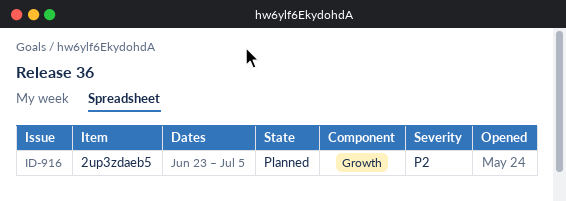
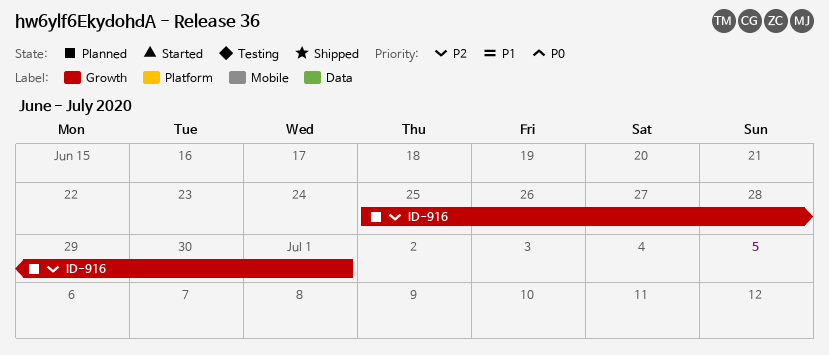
ID-916, start: Jun 23 -> Jun 25
ID-916, due: Jul 5 -> Jul 1

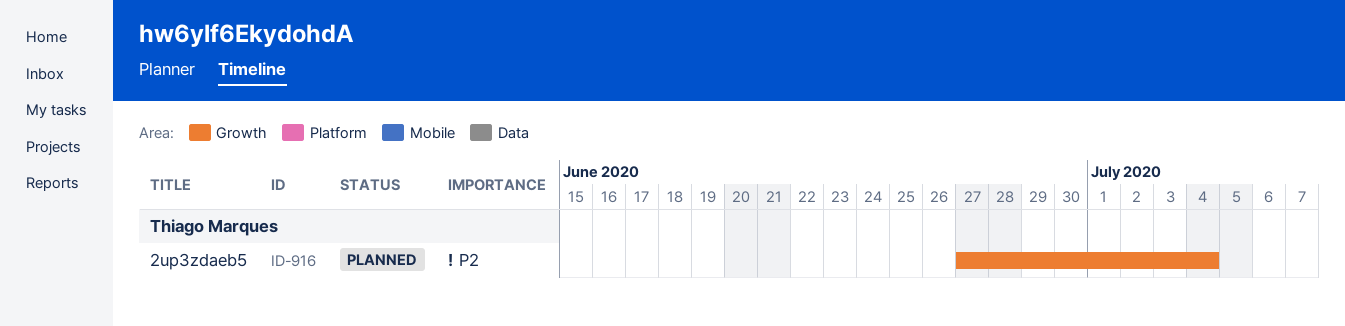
ID-916, start: Jun 25 -> Jun 27
ID-916, due: Jul 1 -> Jul 4

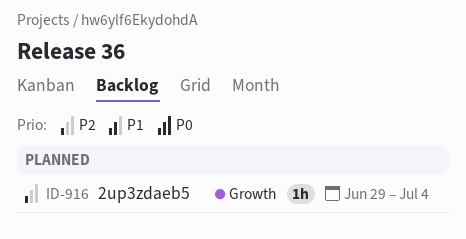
ID-916, start: Jun 27 -> Jun 29

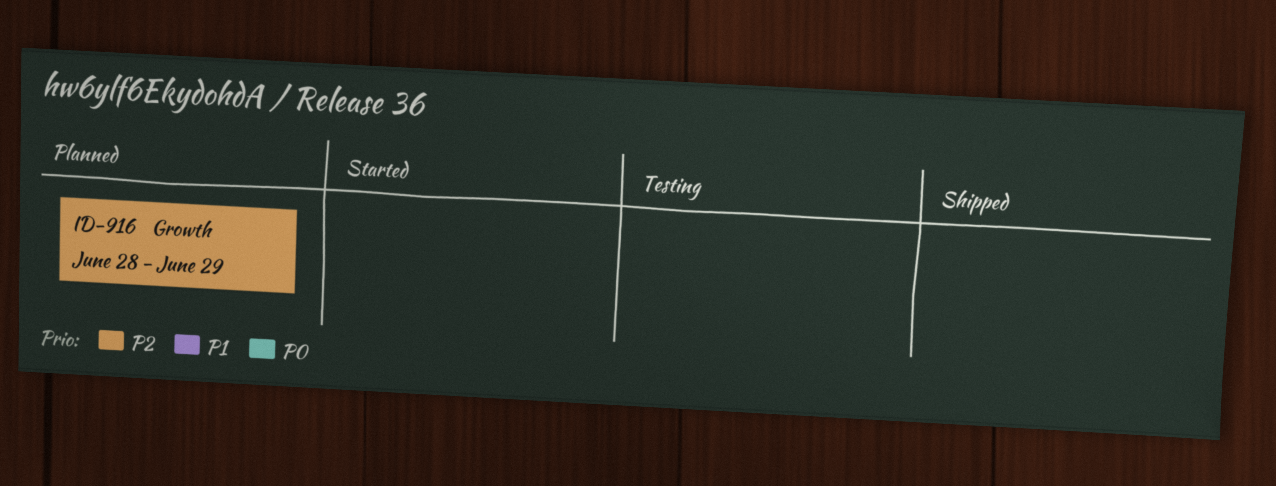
ID-916, start: Jun 29 -> Jun 28
ID-916, due: Jul 4 -> Jun 29

